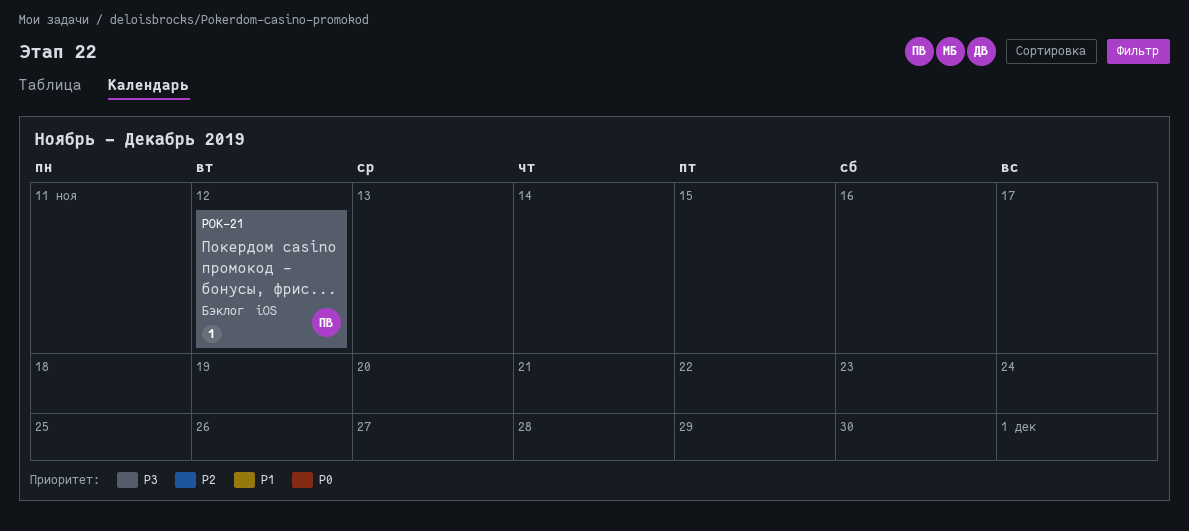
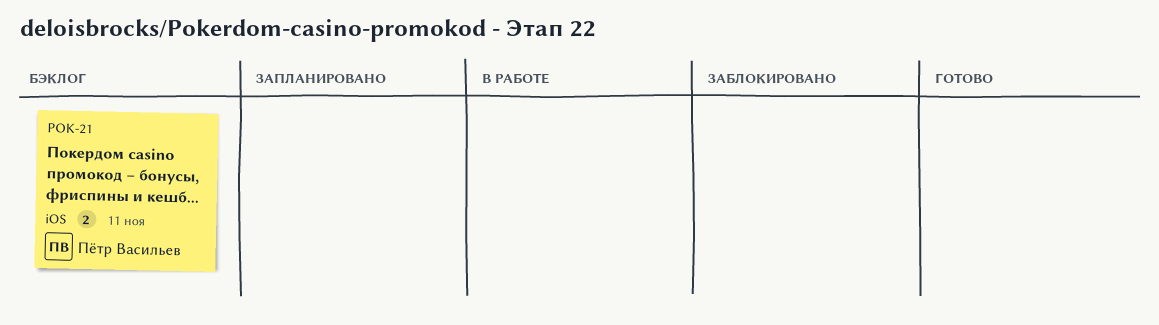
POK-21, estimate: 1 -> 2
POK-21, due: Nov 12 -> Nov 11

